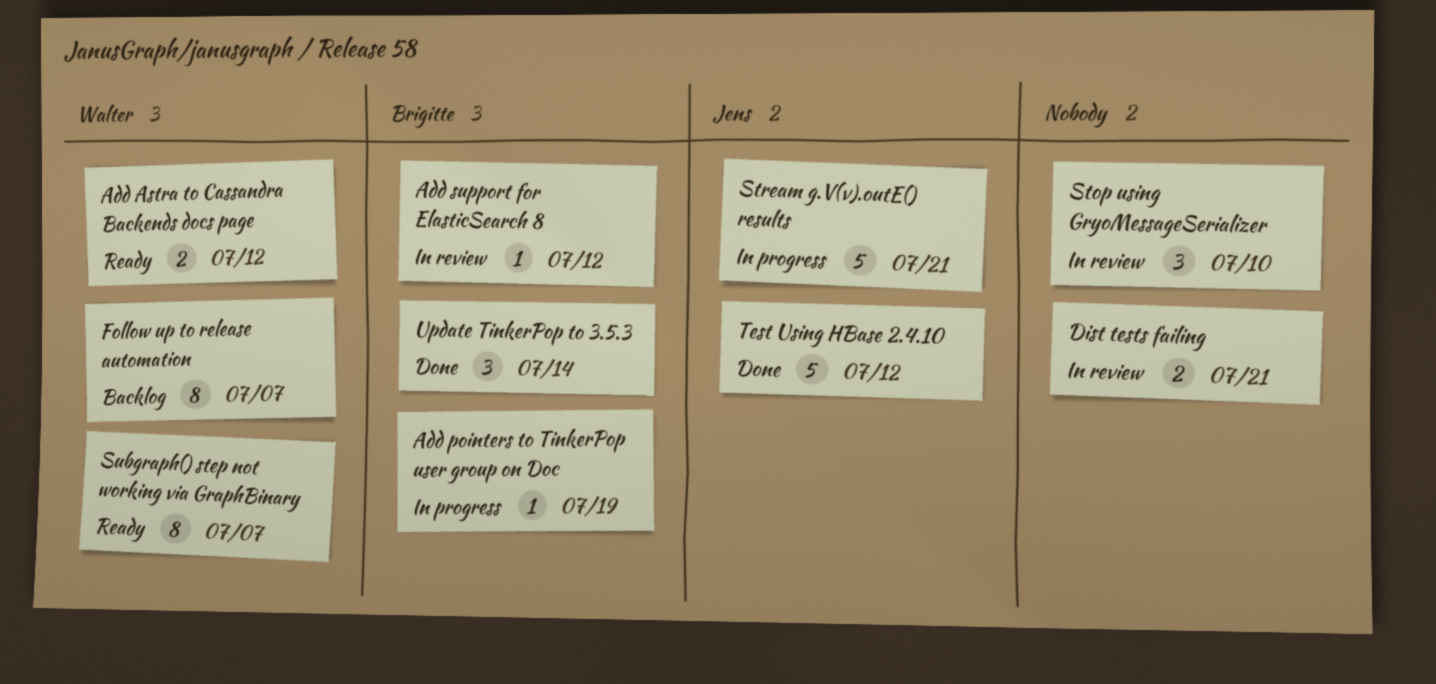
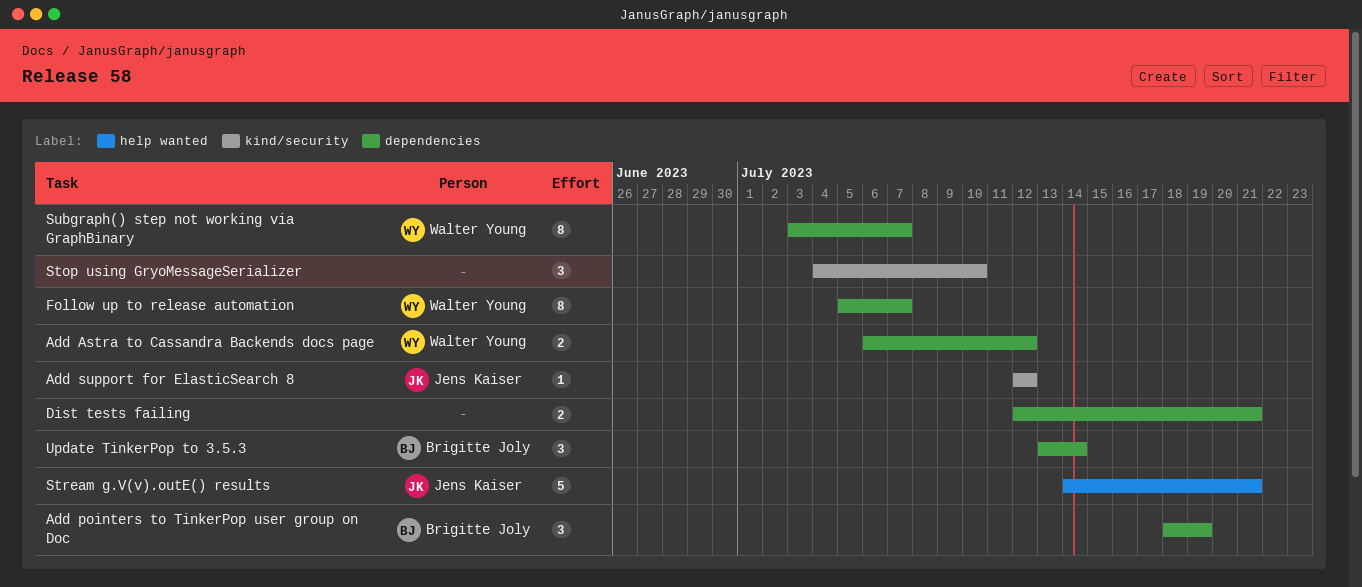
Add pointers to TinkerPop user group on Doc, estimate: 1 -> 3
Add support for ElasticSearch 8, owner: Brigitte Joly -> Jens Kaiser
Test Using HBase 2.4.10: present -> none

